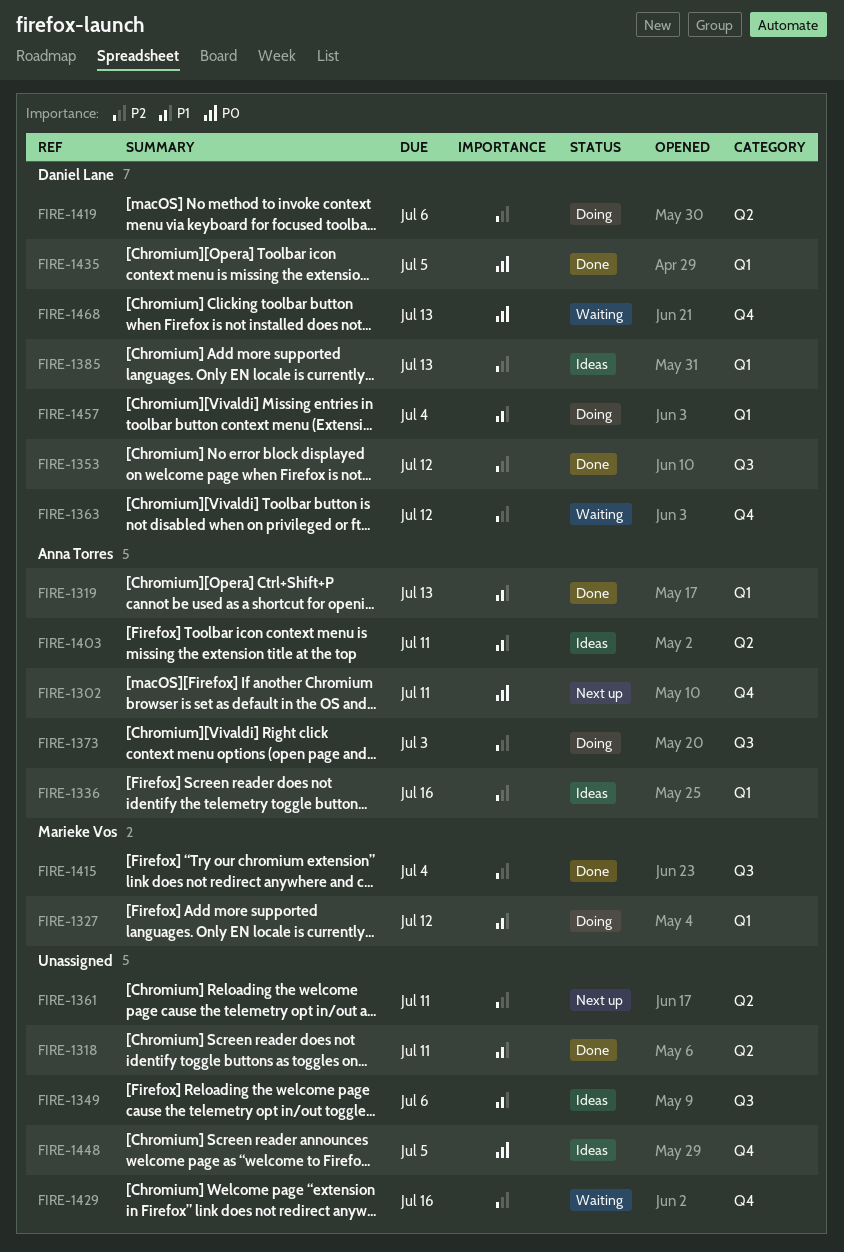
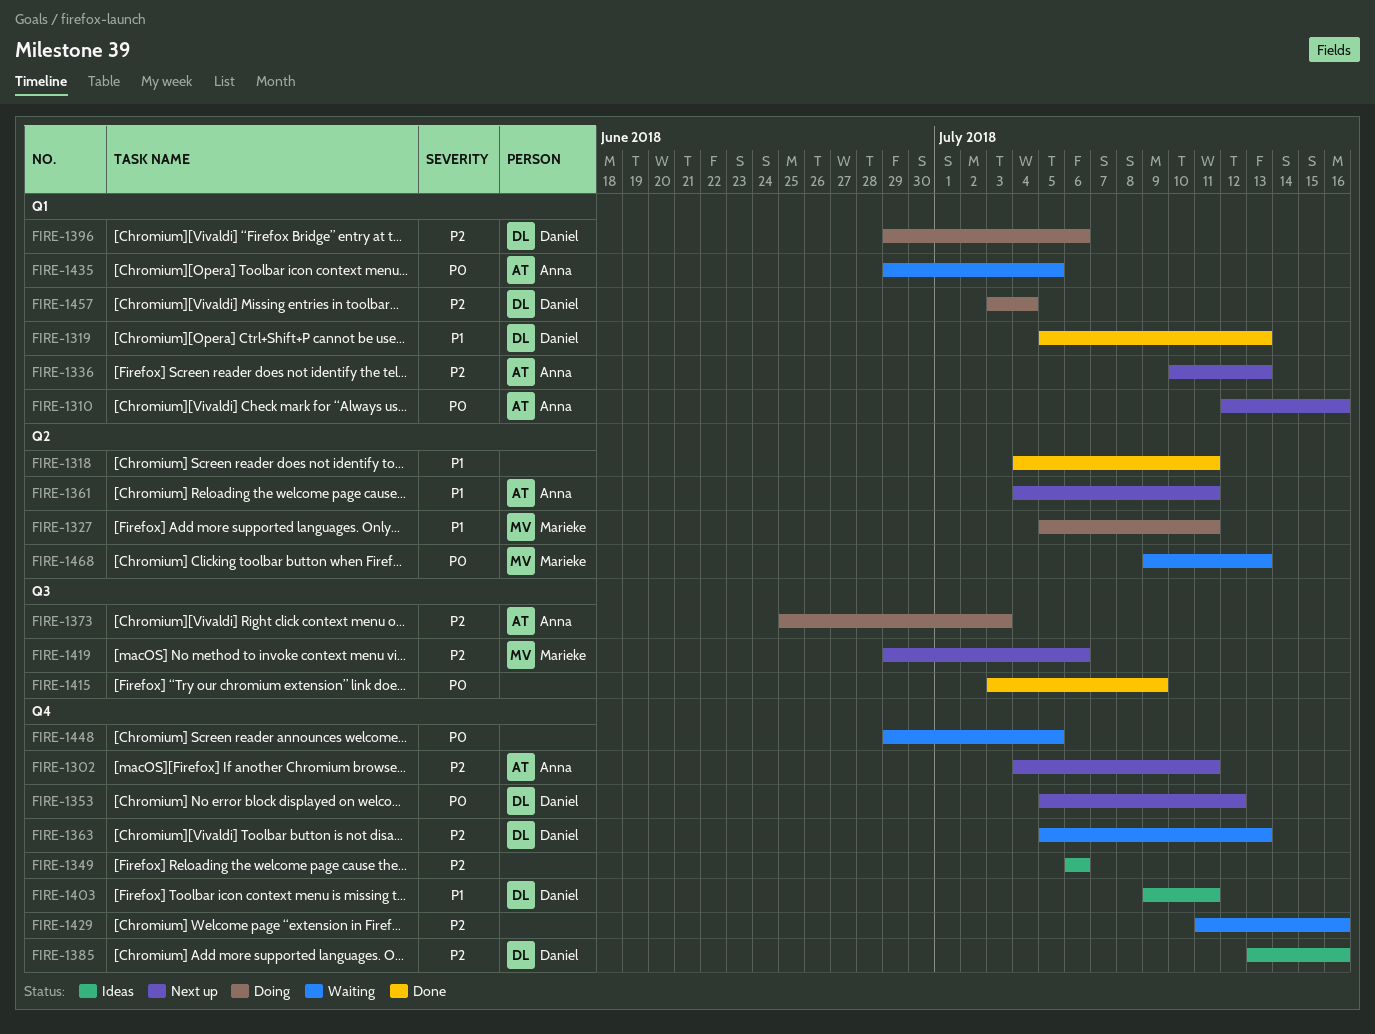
FIRE-1302, priority: P0 -> P2
FIRE-1310: none -> present
FIRE-1319, owner: Anna Torres -> Daniel Lane
FIRE-1327, label: Q1 -> Q2
FIRE-1327, due: Jul 12 -> Jul 11
FIRE-1336, status: Ideas -> Next up
FIRE-1336, due: Jul 16 -> Jul 13
FIRE-1349, priority: P1 -> P2
FIRE-1349, label: Q3 -> Q4
FIRE-1353, status: Done -> Next up
FIRE-1353, priority: P2 -> P0
FIRE-1353, label: Q3 -> Q4
FIRE-1361, owner: none -> Anna Torres
FIRE-1361, priority: P2 -> P1
FIRE-1363, due: Jul 12 -> Jul 13
FIRE-1385, label: Q1 -> Q4
FIRE-1385, due: Jul 13 -> Jul 16
FIRE-1396: none -> present
FIRE-1403, owner: Anna Torres -> Daniel Lane
FIRE-1403, label: Q2 -> Q4
FIRE-1415, owner: Marieke Vos -> none
FIRE-1415, priority: P2 -> P0
FIRE-1415, due: Jul 4 -> Jul 9
FIRE-1419, status: Doing -> Next up
FIRE-1419, owner: Daniel Lane -> Marieke Vos
FIRE-1419, label: Q2 -> Q3
FIRE-1435, status: Done -> Waiting
FIRE-1435, owner: Daniel Lane -> Anna Torres
FIRE-1448, status: Ideas -> Waiting
FIRE-1457, priority: P1 -> P2
FIRE-1468, owner: Daniel Lane -> Marieke Vos
FIRE-1468, label: Q4 -> Q2

